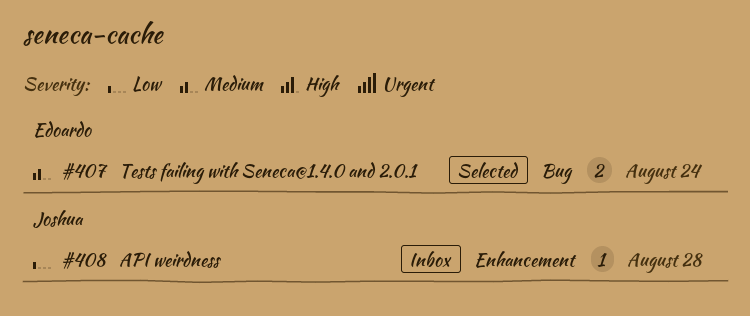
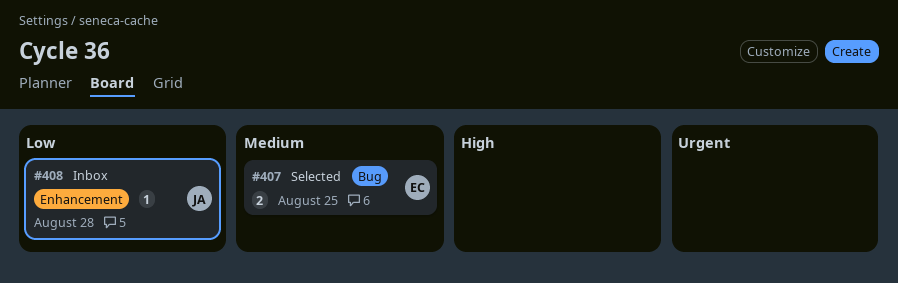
#407, due: Aug 24 -> Aug 25

